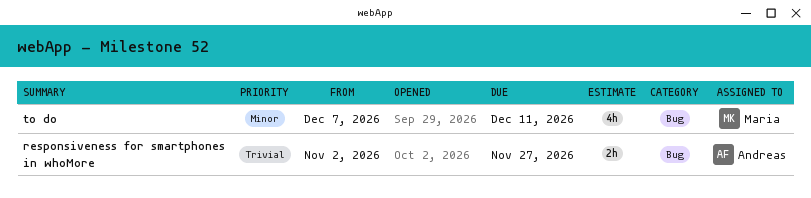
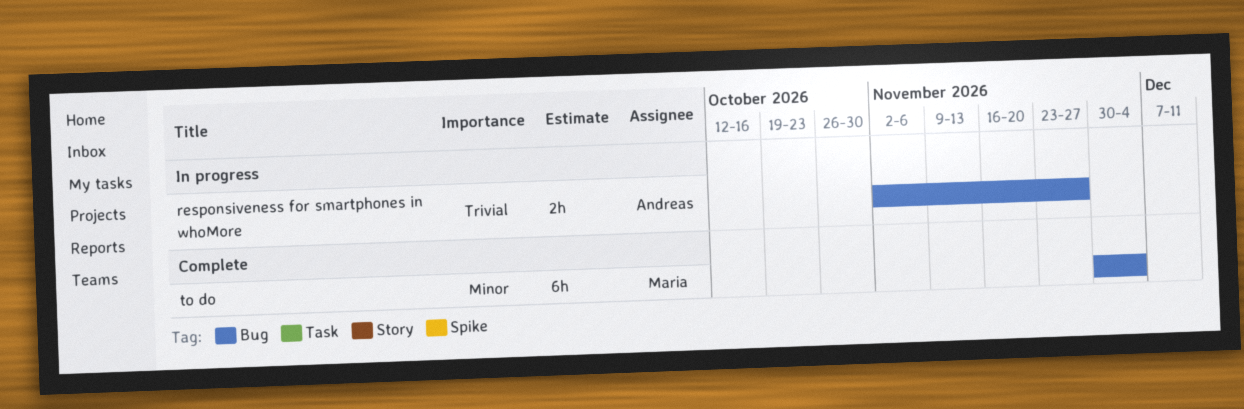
to do, estimate: 4h -> 6h
to do, start: Dec 7 -> Nov 30
to do, due: Dec 11 -> Dec 4

